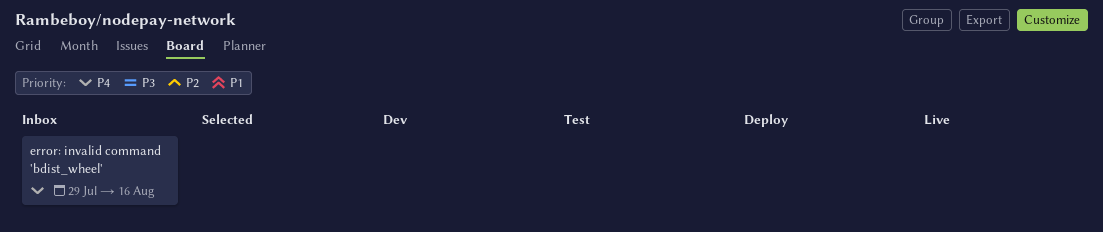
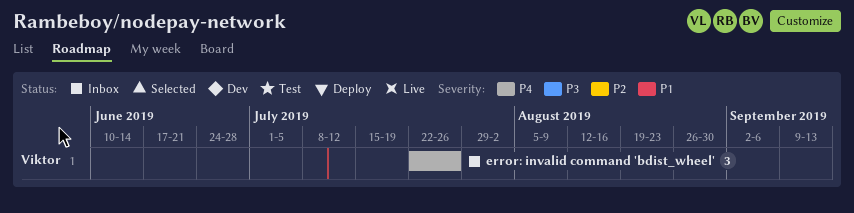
error: invalid command 'bdist_wheel', start: Jul 29 -> Jul 22
error: invalid command 'bdist_wheel', due: Aug 16 -> Jul 26

